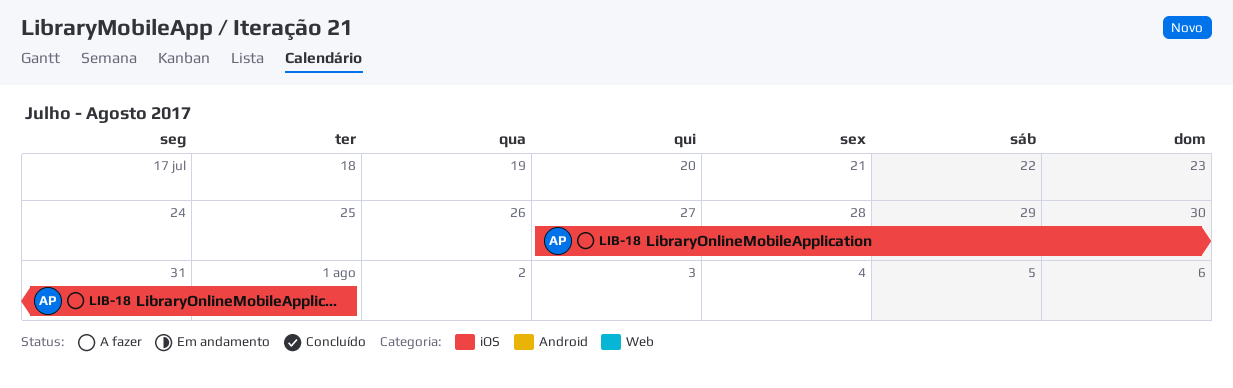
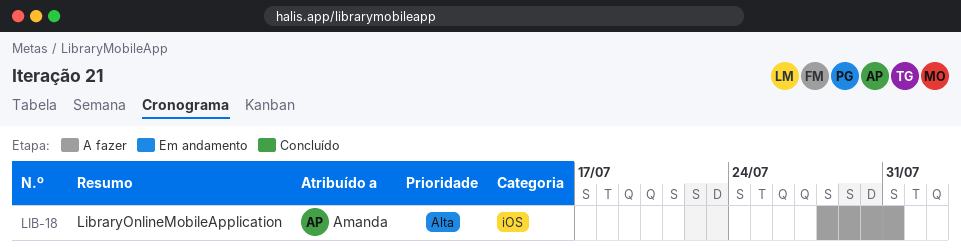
LIB-18, start: Jul 27 -> Jul 28
LIB-18, due: Aug 1 -> Jul 31

